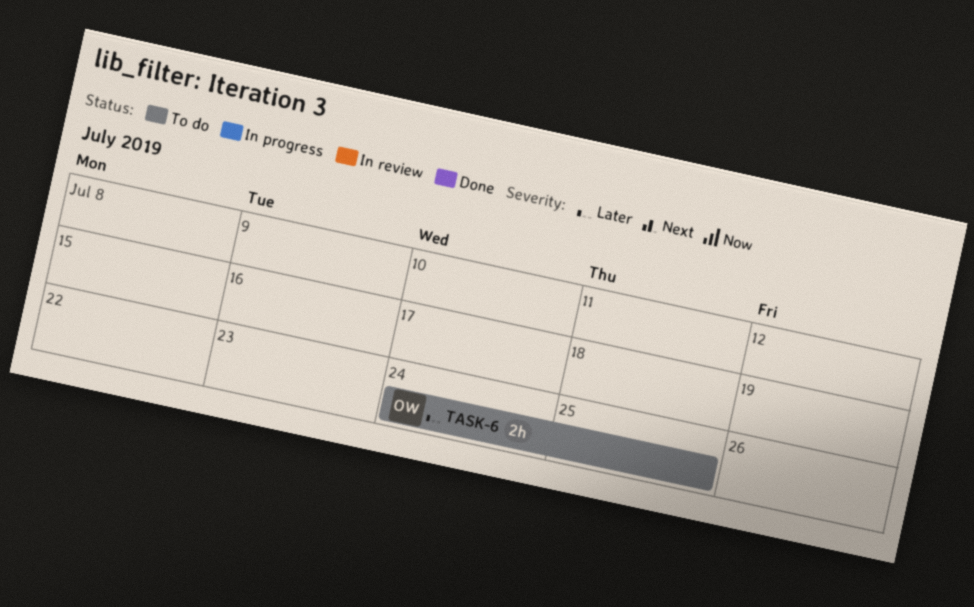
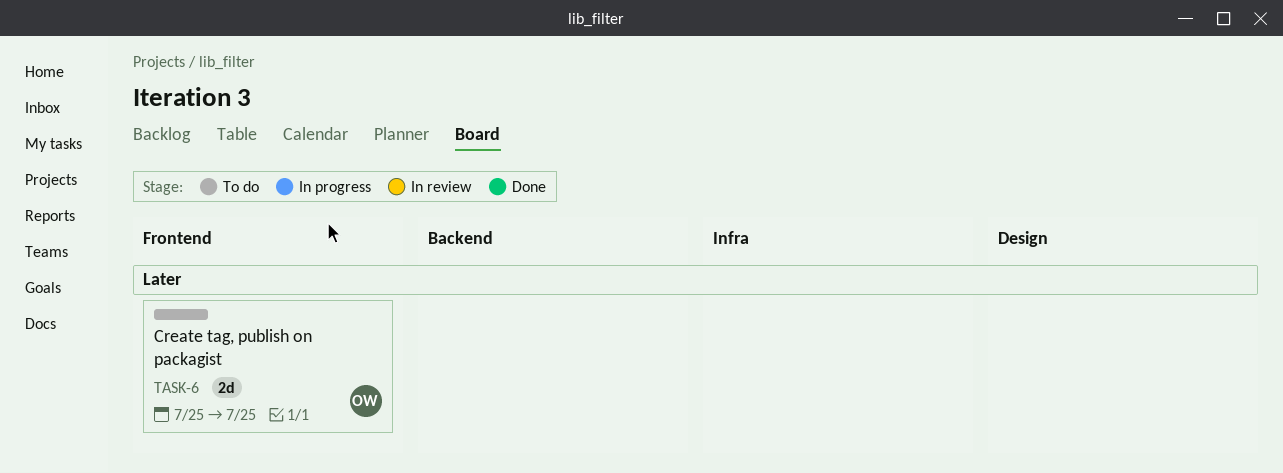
TASK-6, estimate: 2h -> 2d
TASK-6, start: Jul 24 -> Jul 25

